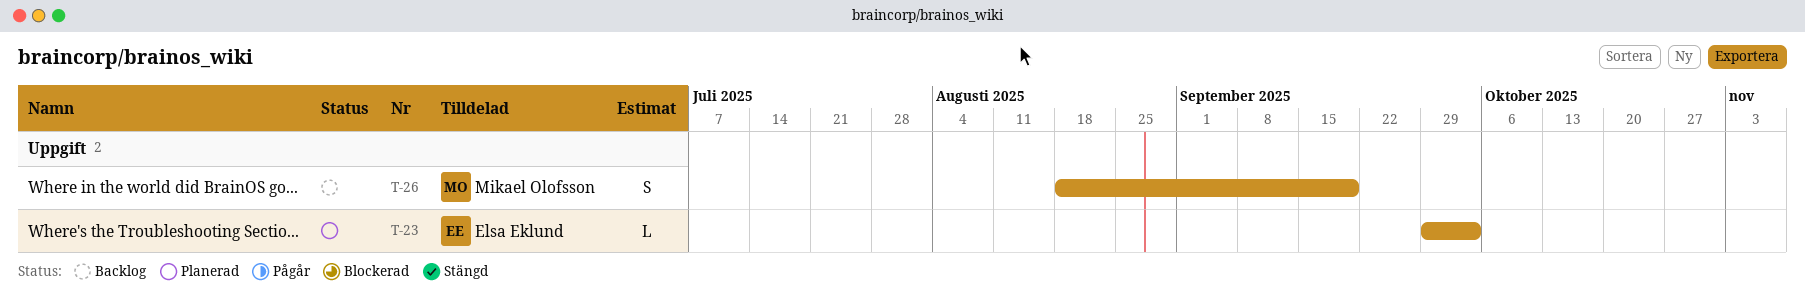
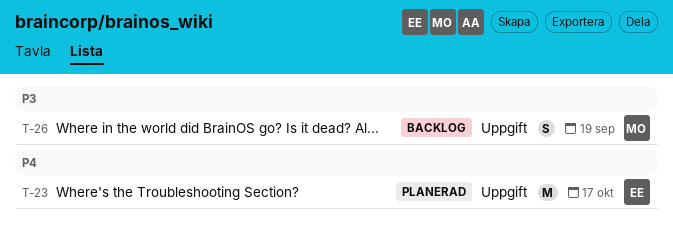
T-23, estimate: L -> M
T-23, due: Oct 3 -> Oct 17

